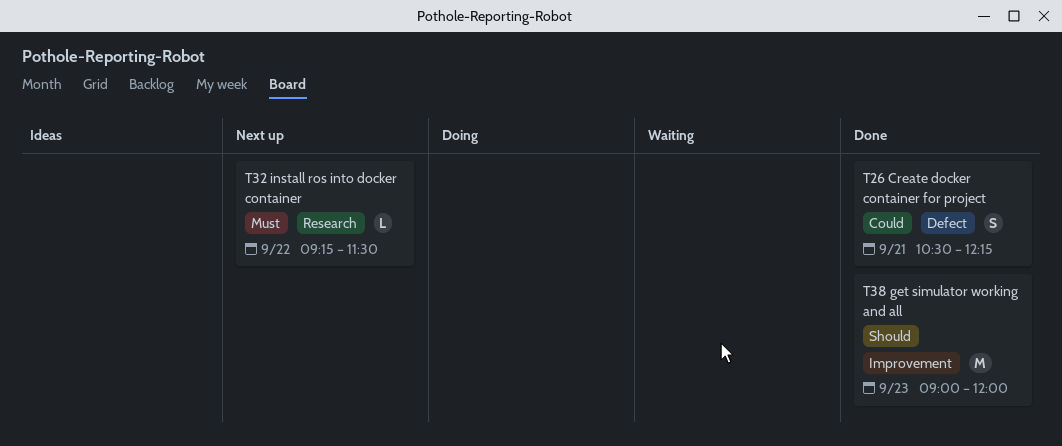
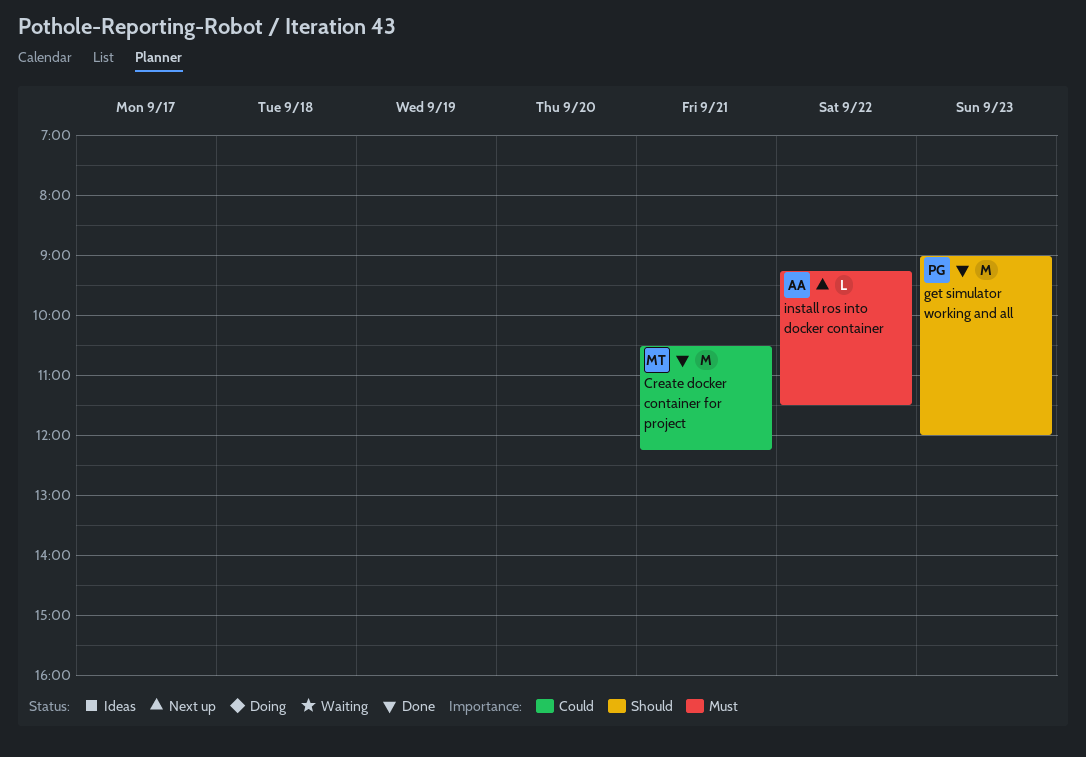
Create docker container for project, estimate: S -> M

